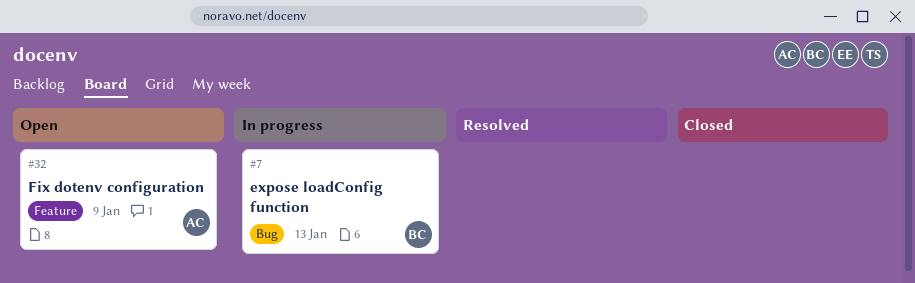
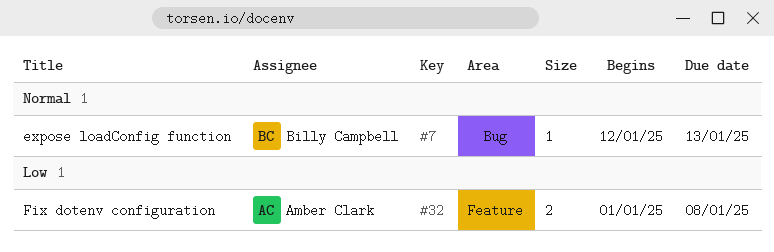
#32, due: Jan 9 -> Jan 8

